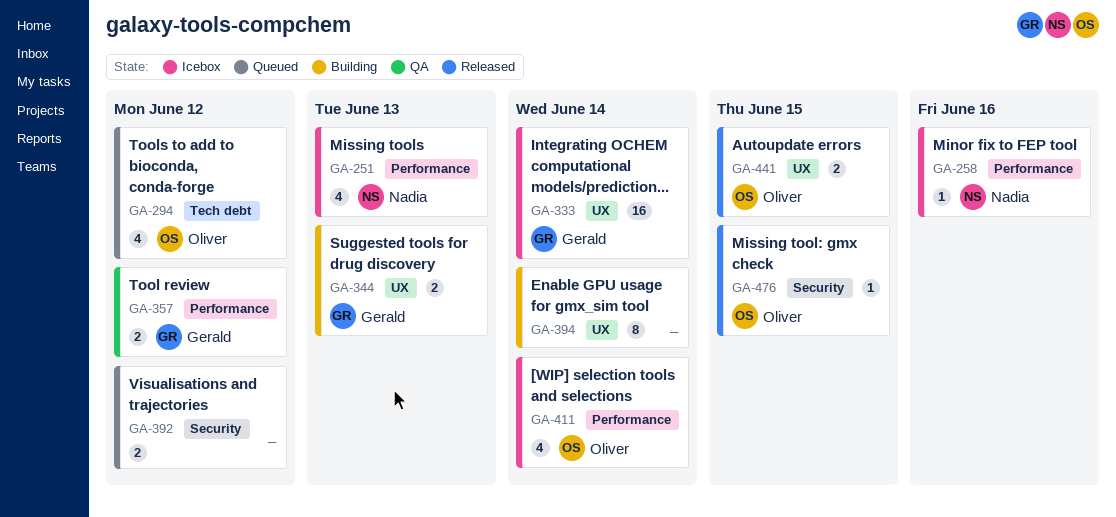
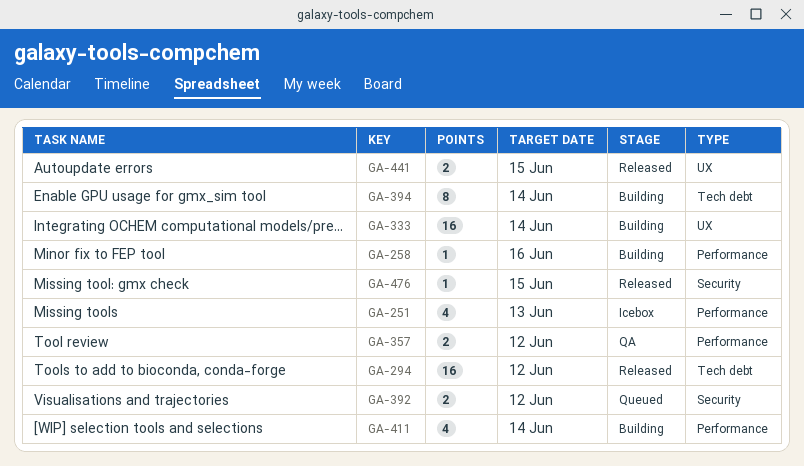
GA-258, status: Icebox -> Building
GA-294, status: Queued -> Released
GA-294, estimate: 4 -> 16
GA-333, status: Icebox -> Building
GA-344: present -> none
GA-394, label: UX -> Tech debt
GA-411, status: Icebox -> Building

